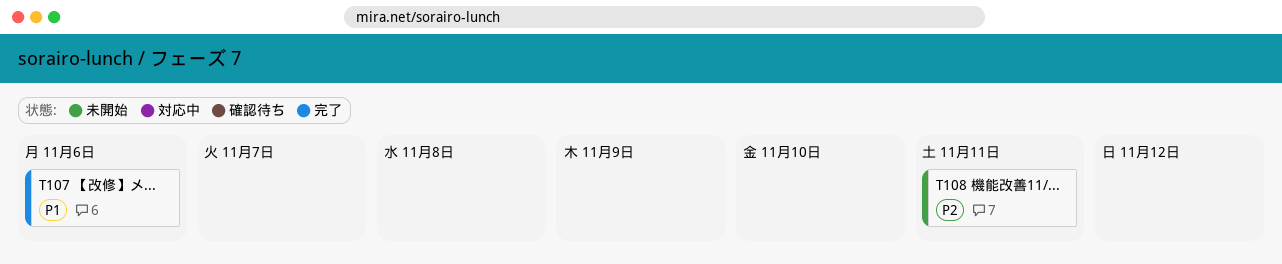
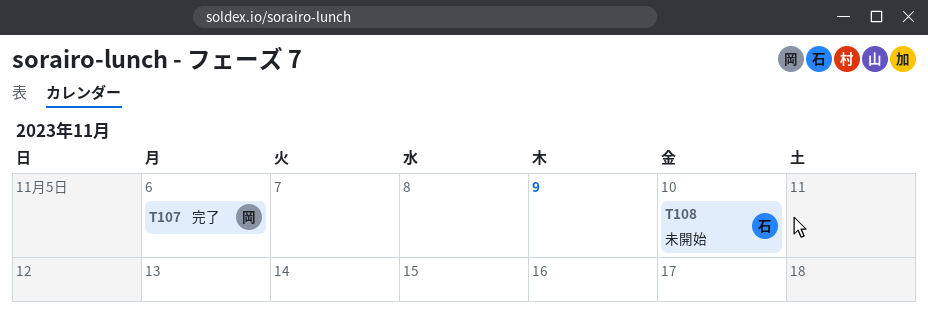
T108, due: Nov 11 -> Nov 10

